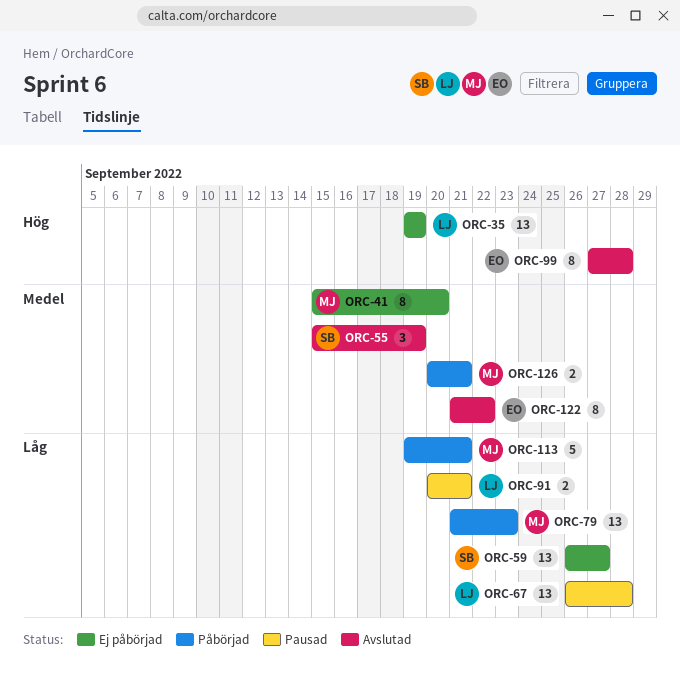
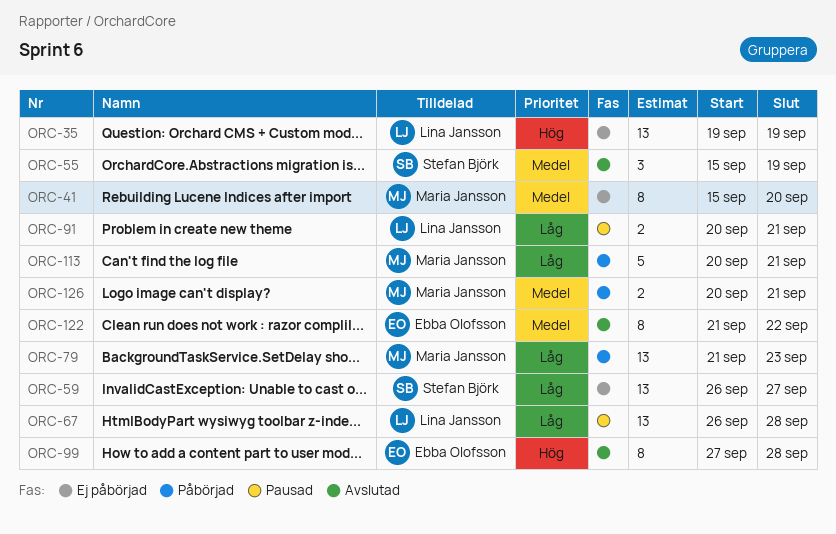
ORC-113, start: Sep 19 -> Sep 20

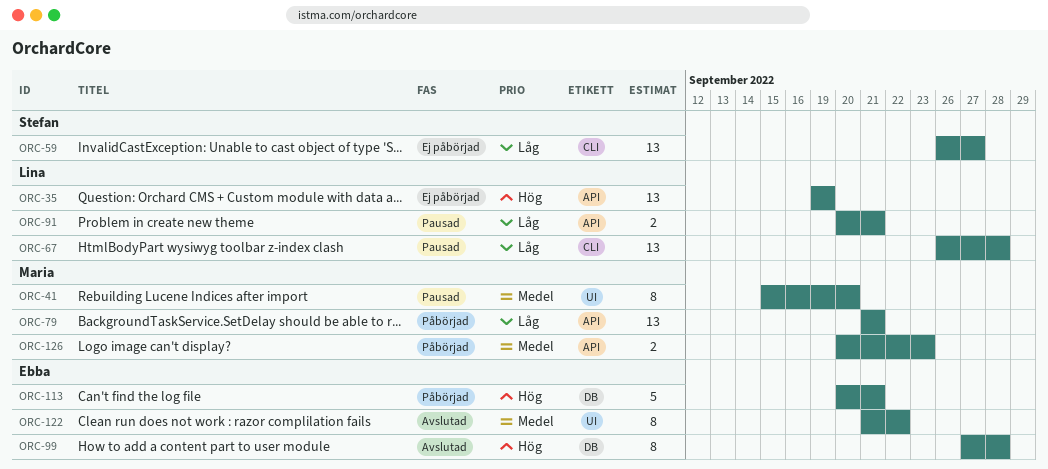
ORC-41, status: Ej påbörjad -> Pausad
ORC-55: present -> none
ORC-79, due: Sep 23 -> Sep 21
ORC-113, owner: Maria Jansson -> Ebba Olofsson
ORC-113, priority: Låg -> Hög
ORC-126, due: Sep 21 -> Sep 23

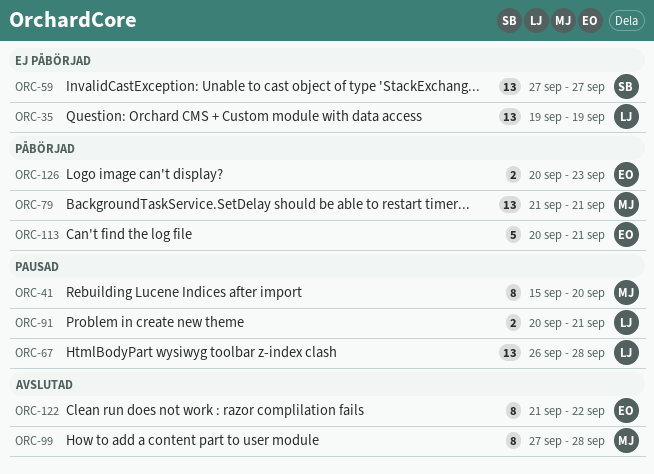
ORC-59, start: Sep 26 -> Sep 27
ORC-99, owner: Ebba -> Maria
ORC-126, owner: Maria -> Ebba

